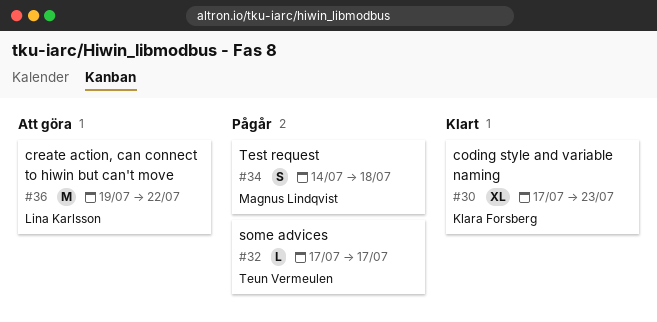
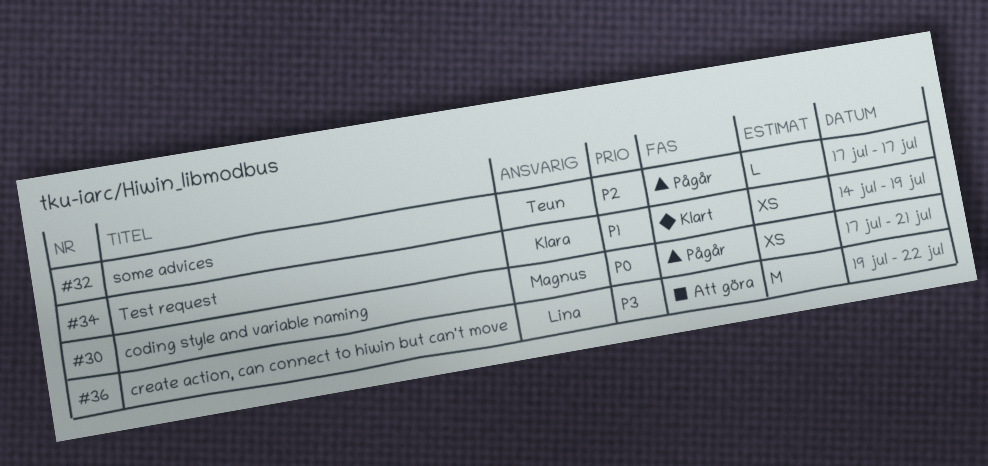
#30, status: Klart -> Pågår
#30, owner: Klara Forsberg -> Magnus Lindqvist
#30, estimate: XL -> XS
#30, due: Jul 23 -> Jul 21
#34, status: Pågår -> Klart
#34, owner: Magnus Lindqvist -> Klara Forsberg
#34, estimate: S -> XS
#34, due: Jul 18 -> Jul 19

